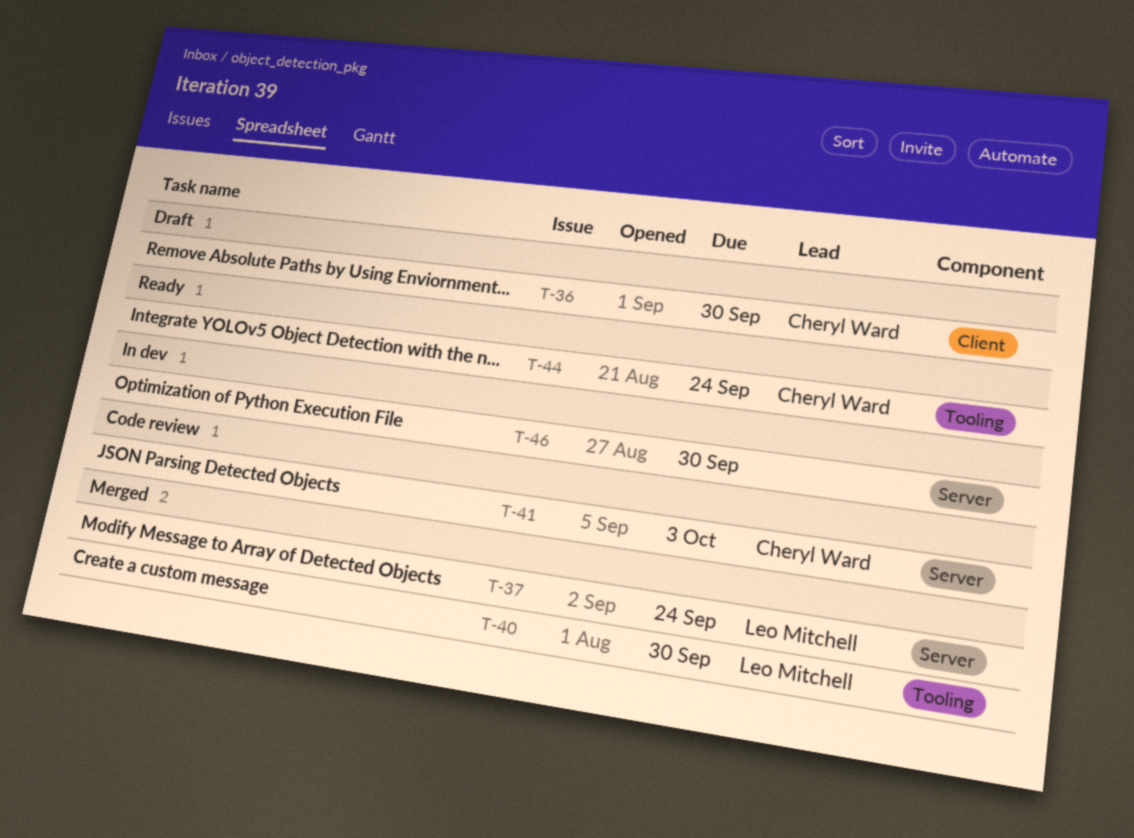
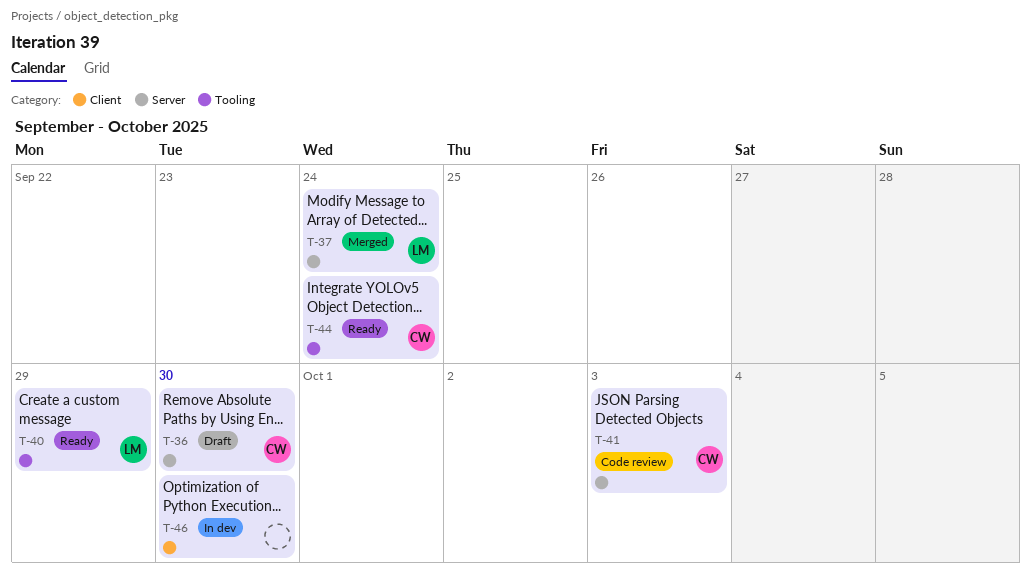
T-36, label: Client -> Server
T-40, status: Merged -> Ready
T-40, due: Sep 30 -> Sep 29
T-46, label: Server -> Client

